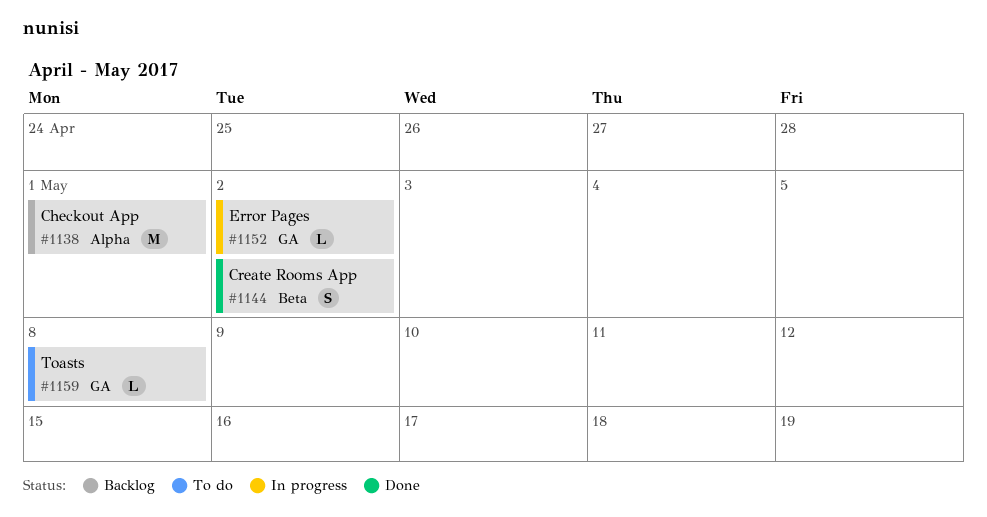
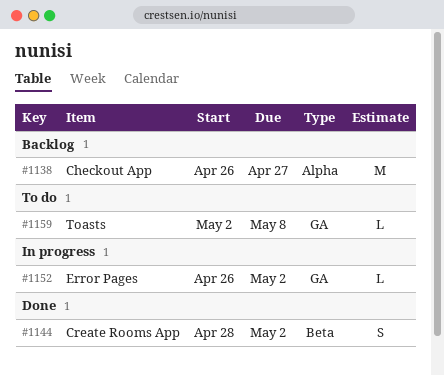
#1138, due: May 1 -> Apr 27

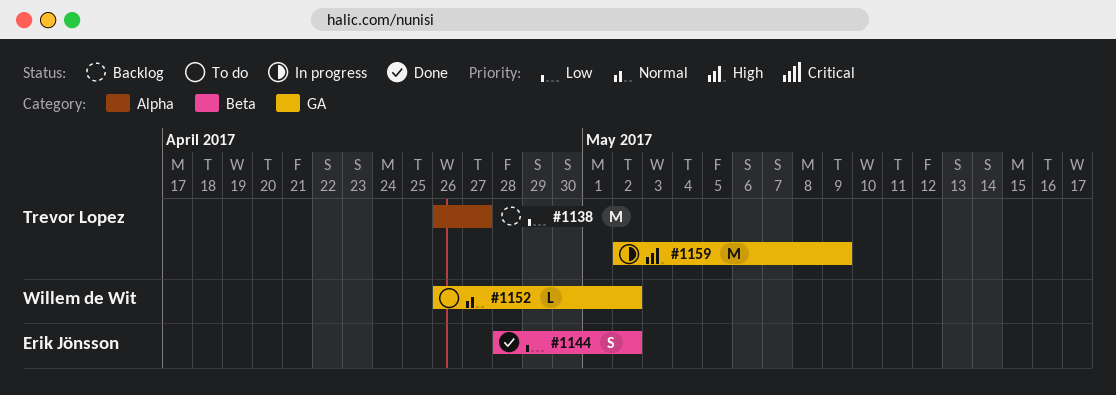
#1152, status: In progress -> To do
#1159, status: To do -> In progress
#1159, estimate: L -> M
#1159, due: May 8 -> May 9

